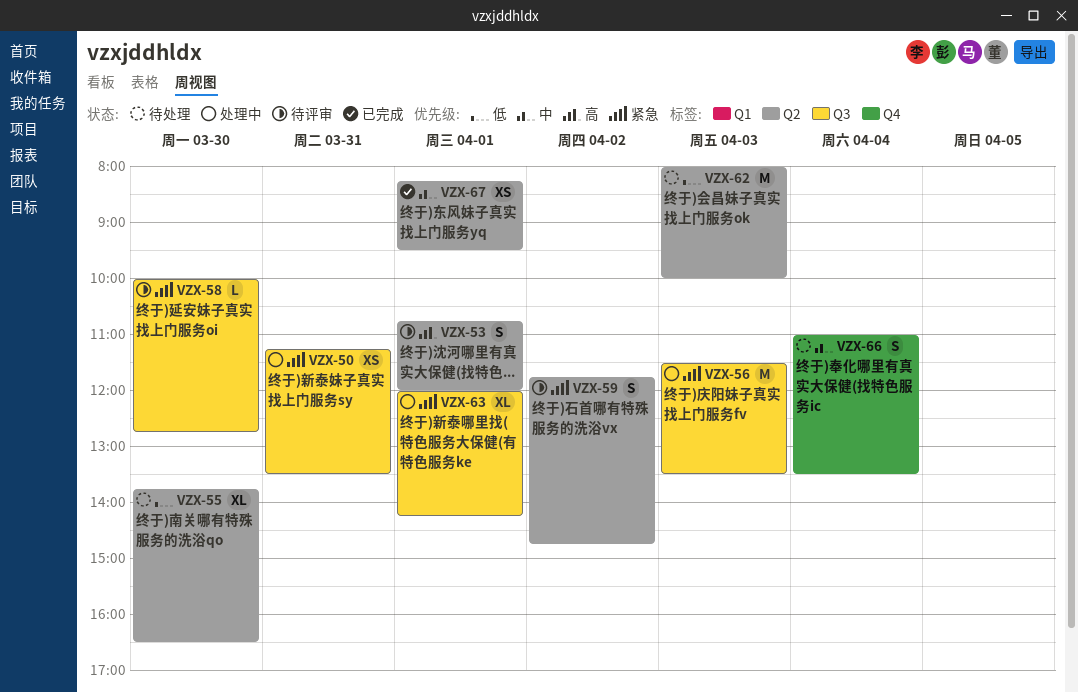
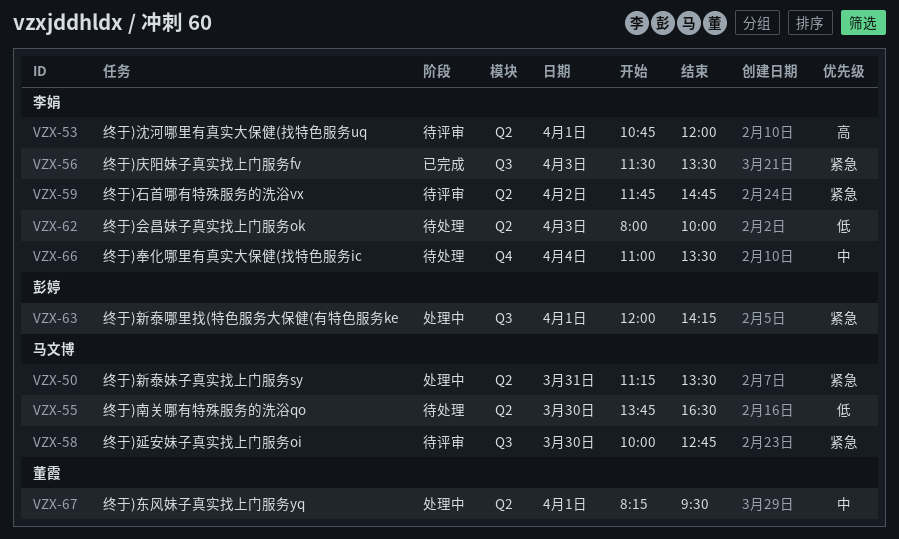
VZX-50, label: Q3 -> Q2
VZX-56, status: 处理中 -> 已完成
VZX-67, status: 已完成 -> 处理中

